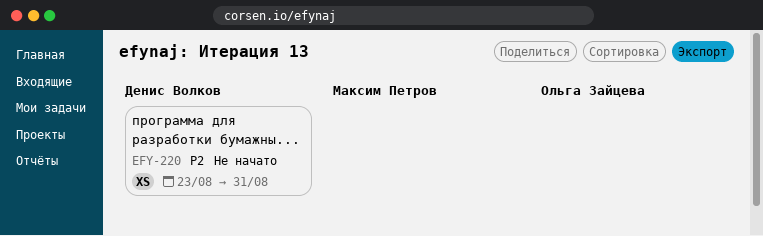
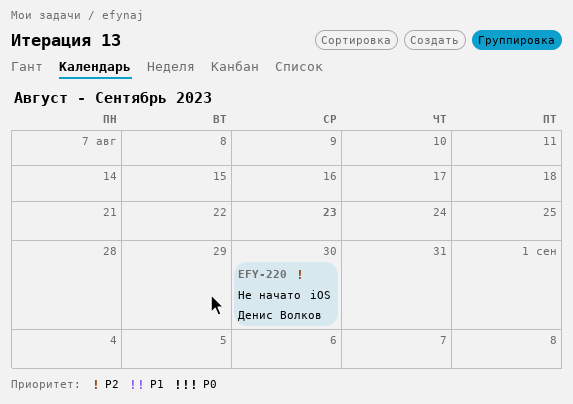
EFY-220, due: Aug 31 -> Aug 30

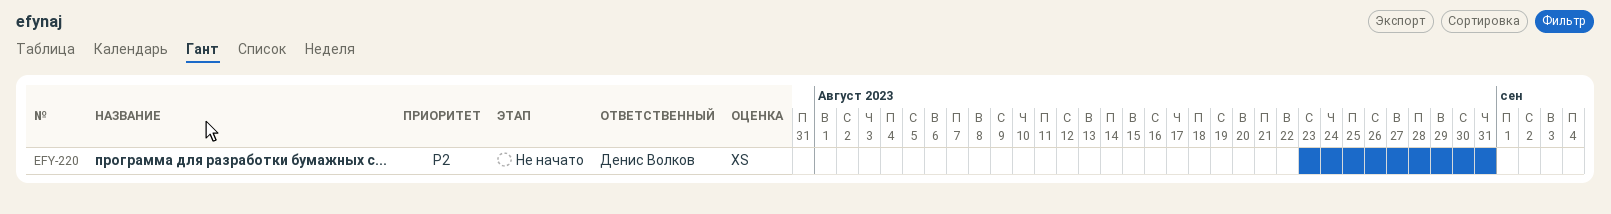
EFY-220, due: Aug 30 -> Aug 31

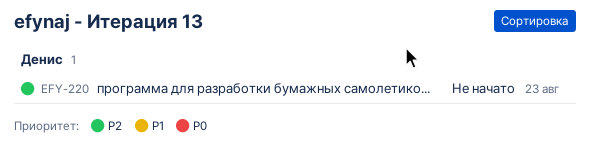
EFY-220, due: Aug 31 -> Aug 23

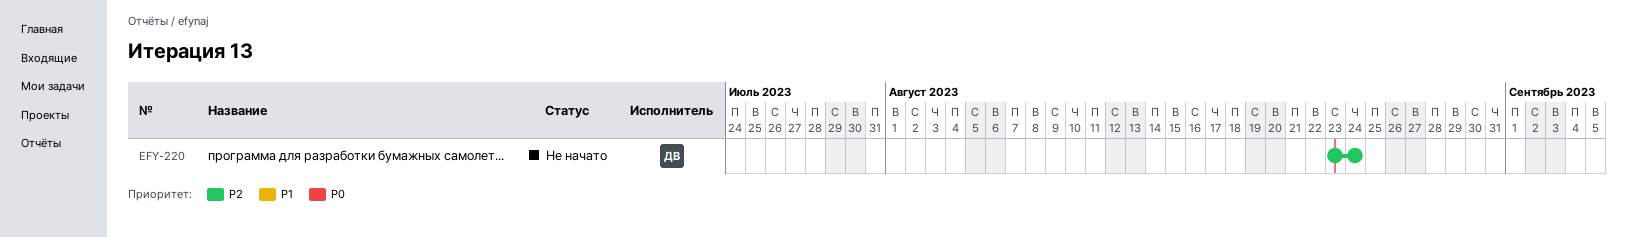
EFY-220, due: Aug 23 -> Aug 24

